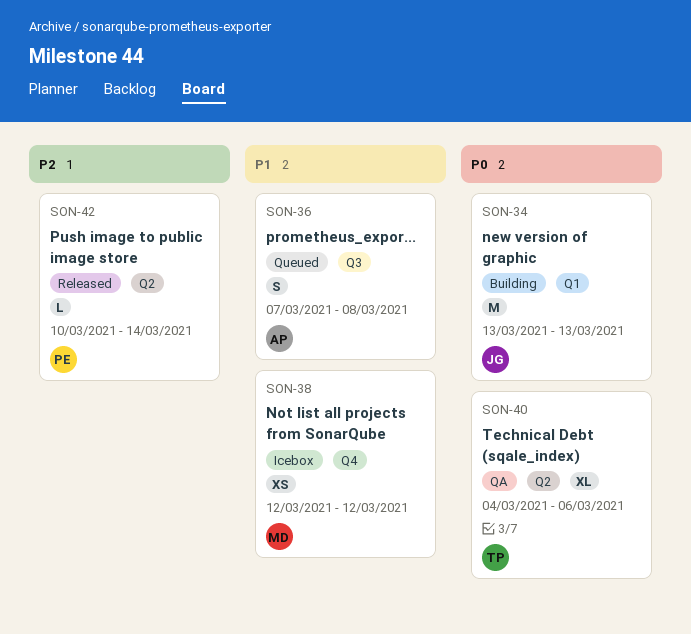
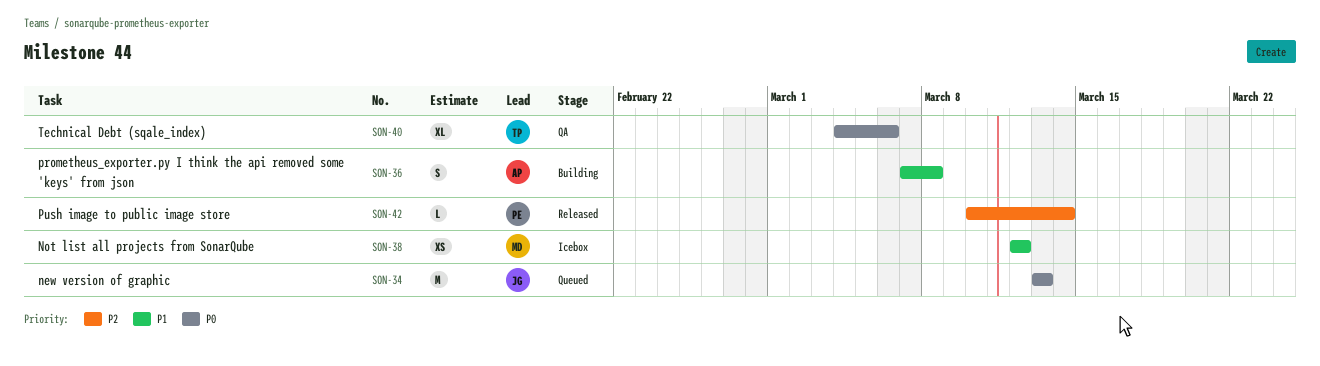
SON-34, status: Building -> Queued
SON-36, status: Queued -> Building

